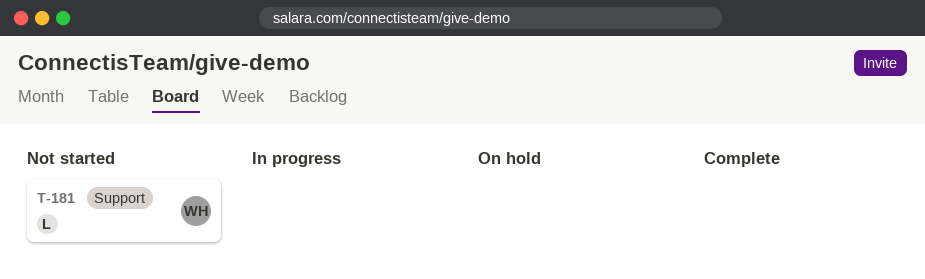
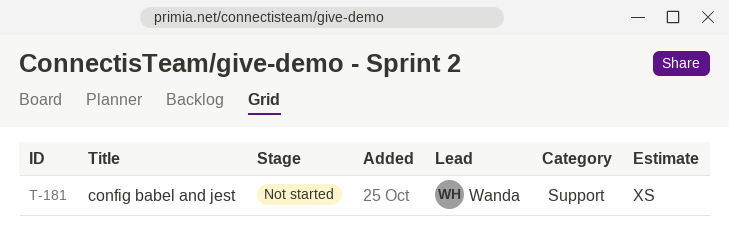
T-181, estimate: L -> XS

